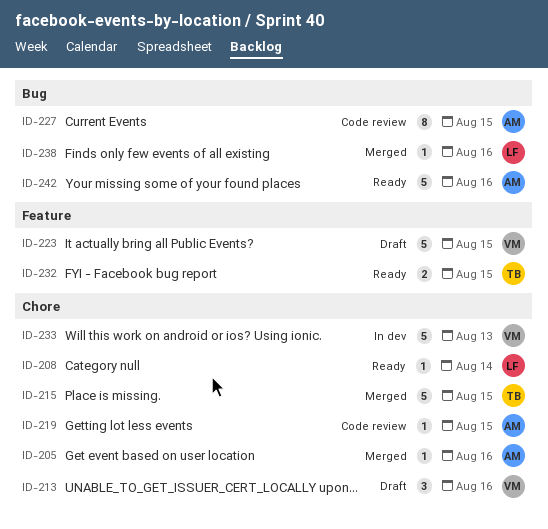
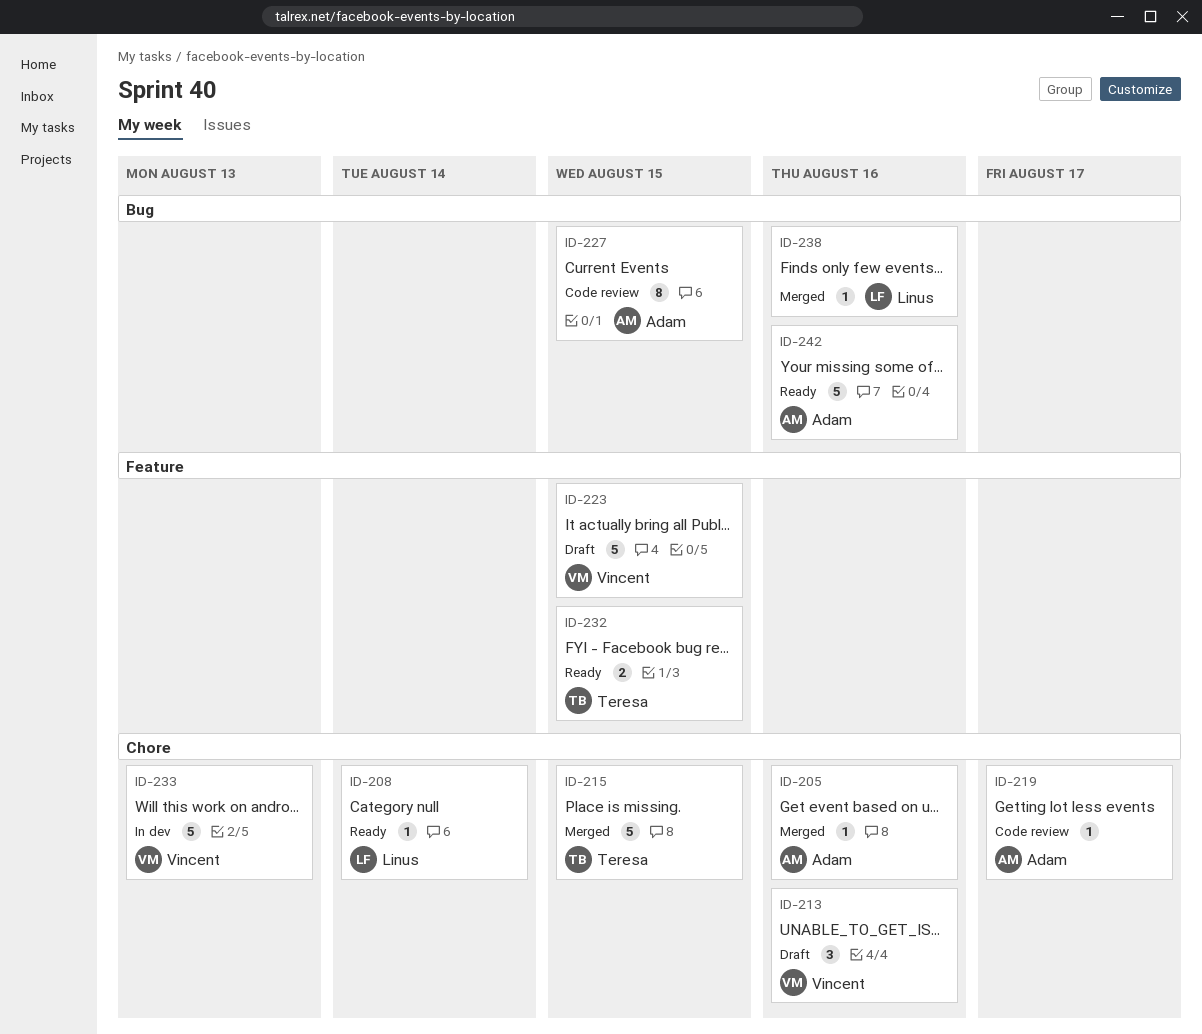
ID-219, due: Aug 15 -> Aug 17

